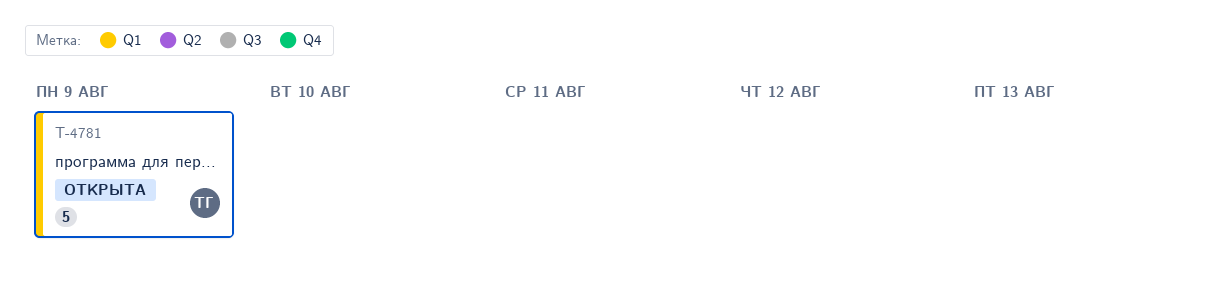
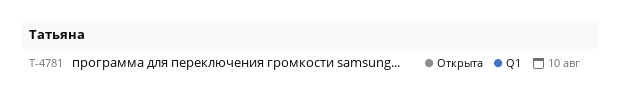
T-4781, due: Aug 9 -> Aug 10

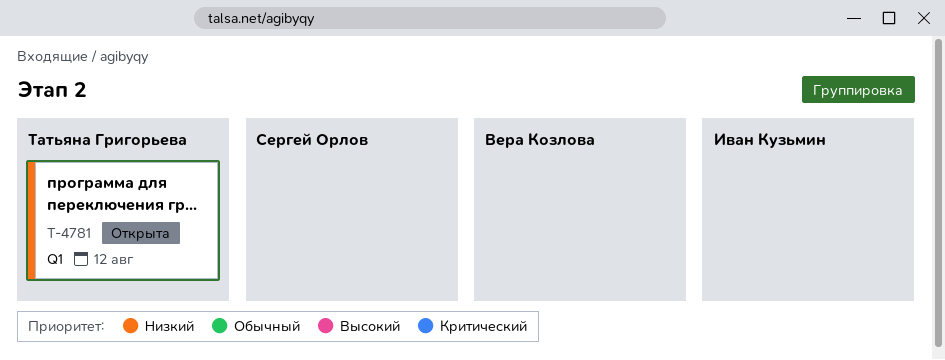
T-4781, due: Aug 10 -> Aug 12

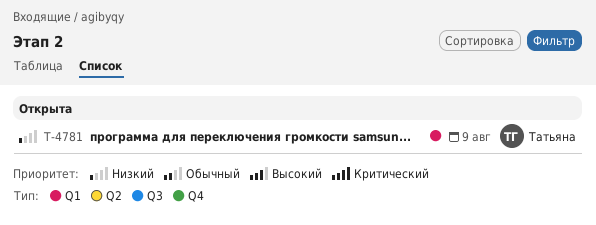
T-4781, due: Aug 12 -> Aug 9

